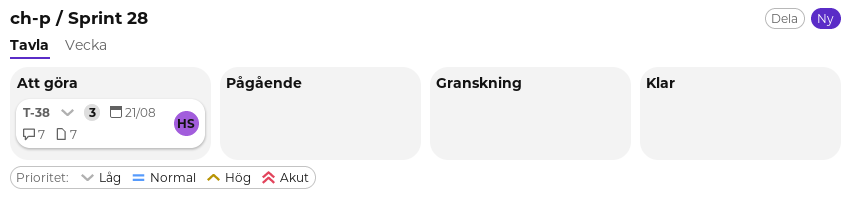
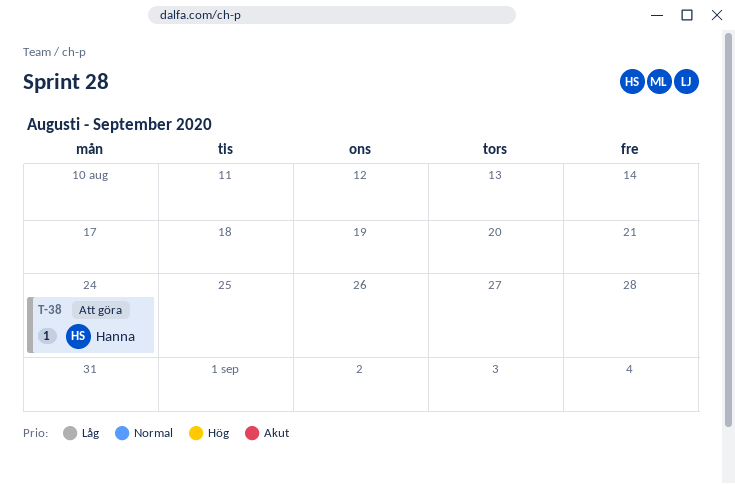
T-38, estimate: 3 -> 1
T-38, due: Aug 21 -> Aug 24

